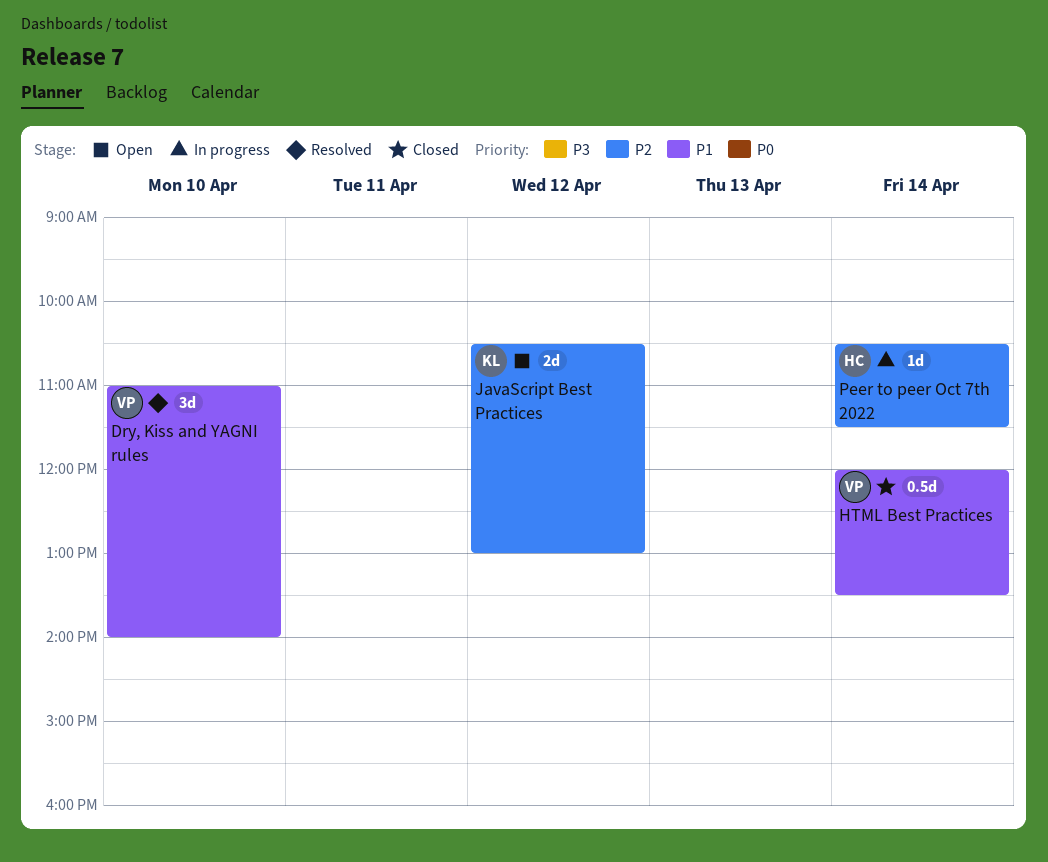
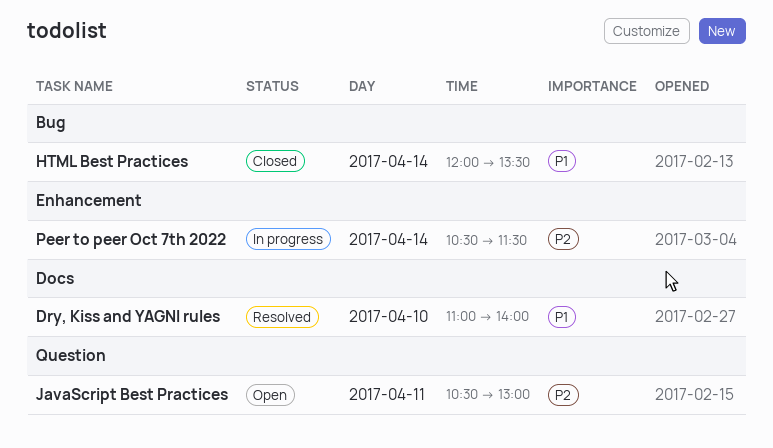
JavaScript Best Practices, day: Apr 12 -> Apr 11

